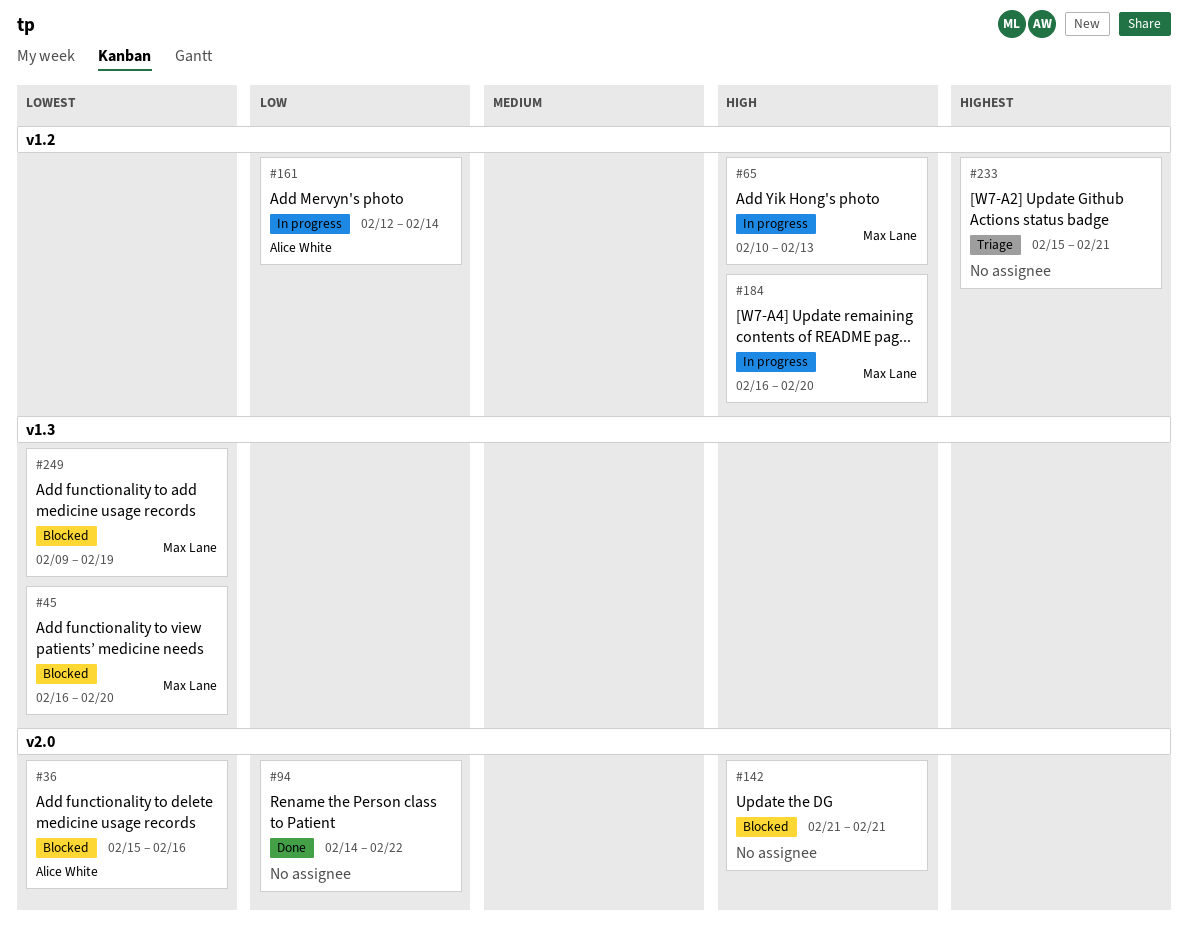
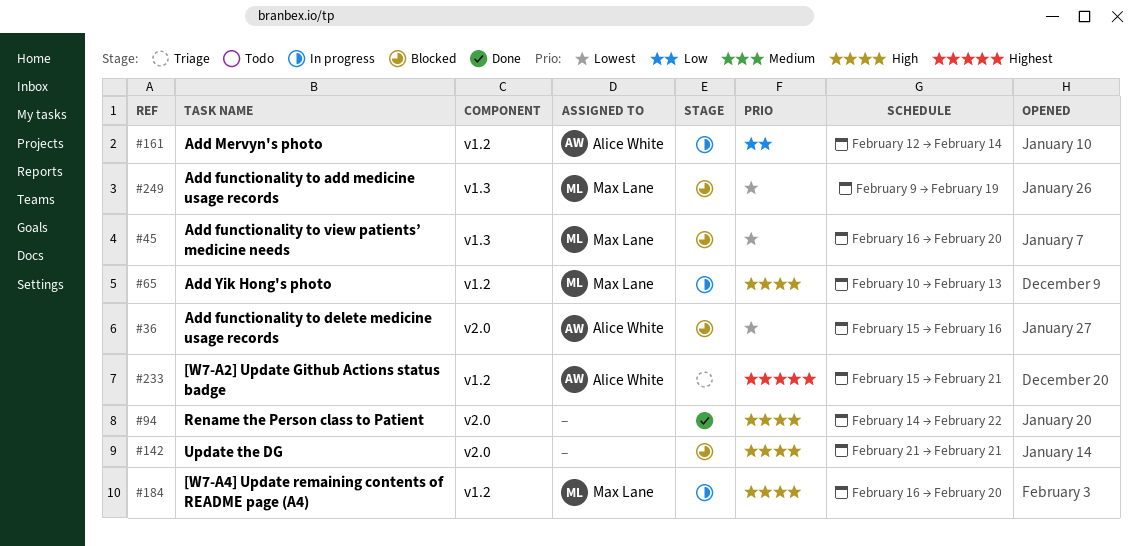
#94, priority: Low -> High
#233, owner: none -> Alice White

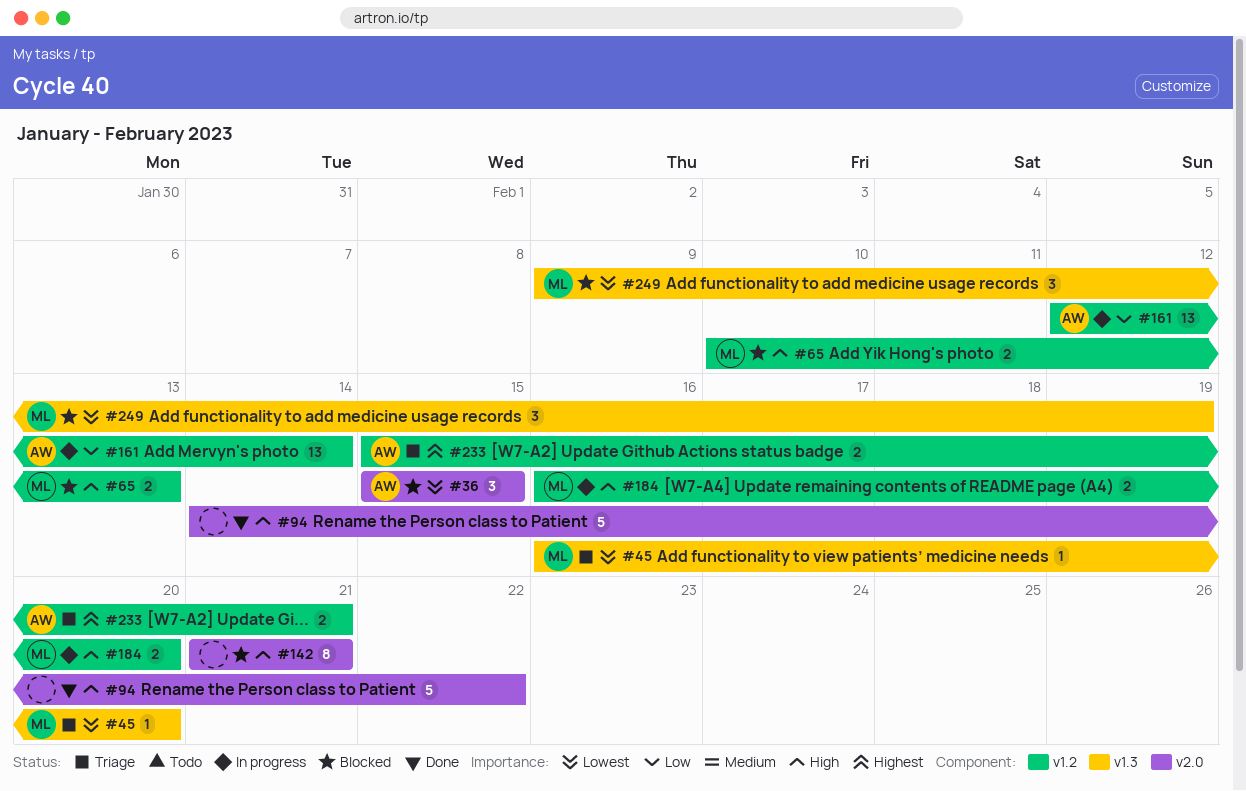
#36, due: Feb 16 -> Feb 15
#45, status: Blocked -> Triage
#65, status: In progress -> Blocked

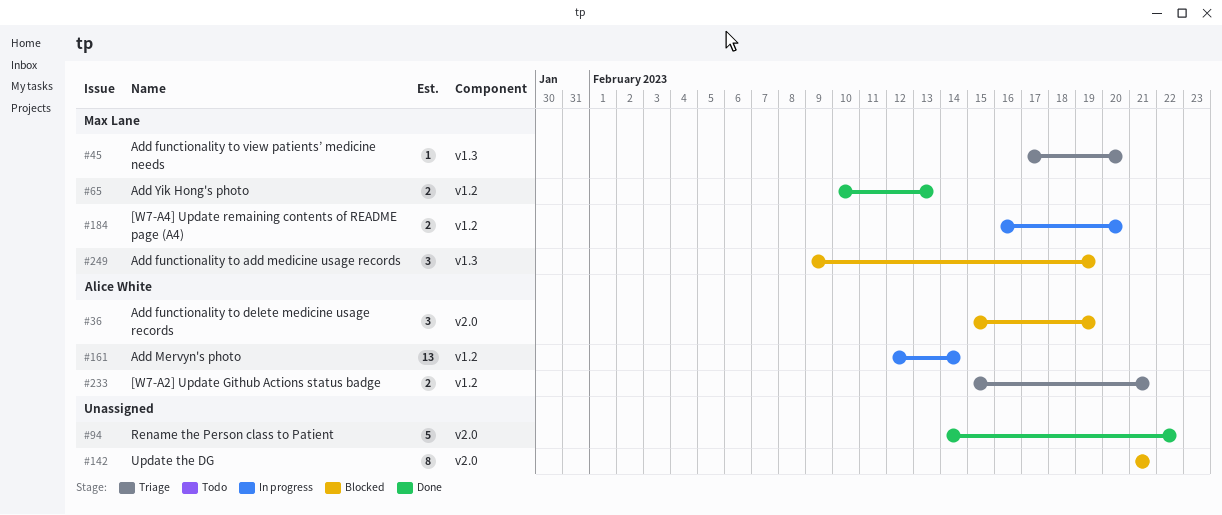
#36, due: Feb 15 -> Feb 19
#45, start: Feb 16 -> Feb 17
#65, status: Blocked -> Done

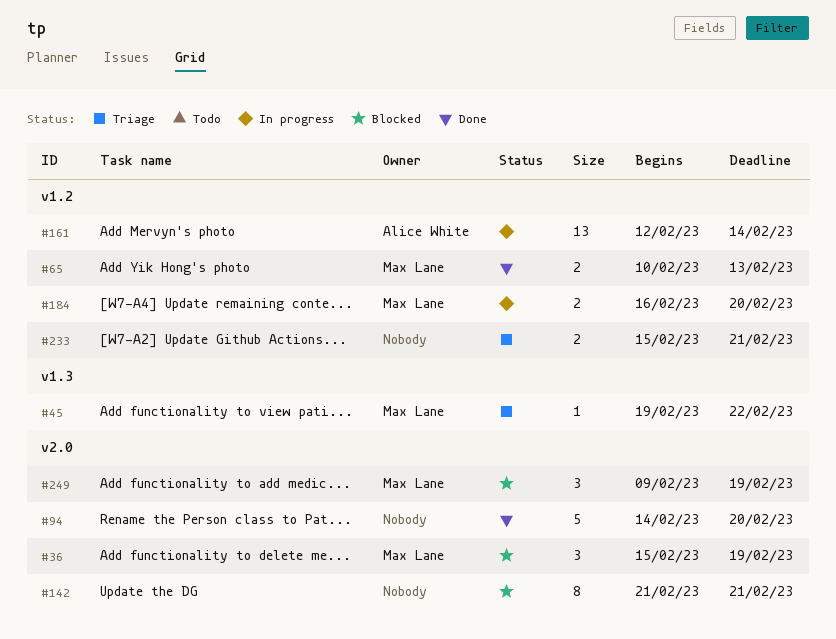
#36, owner: Alice White -> Max Lane
#45, start: Feb 17 -> Feb 19
#45, due: Feb 20 -> Feb 22
#94, due: Feb 22 -> Feb 20
#233, owner: Alice White -> none
#249, label: v1.3 -> v2.0

